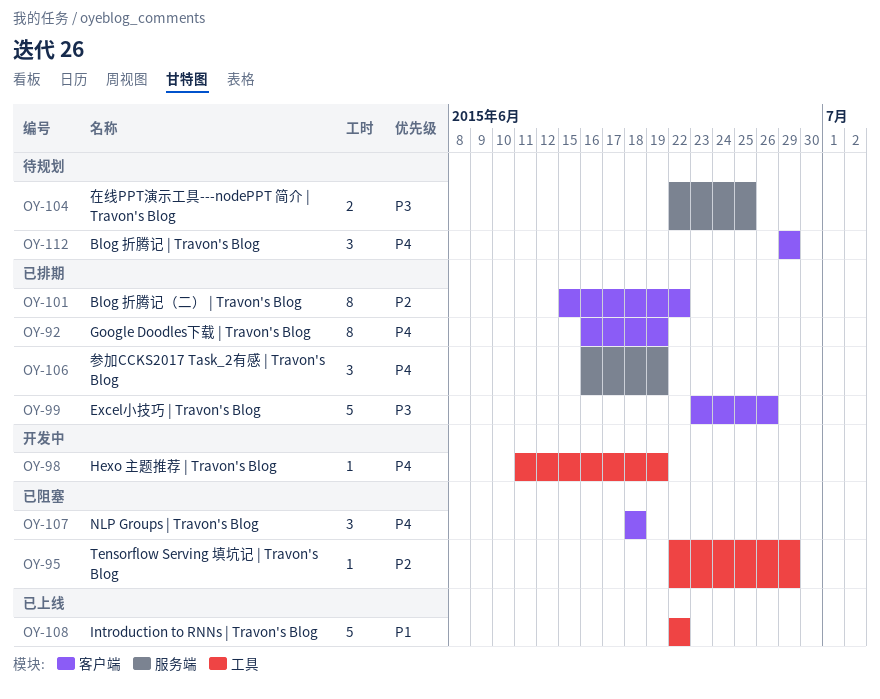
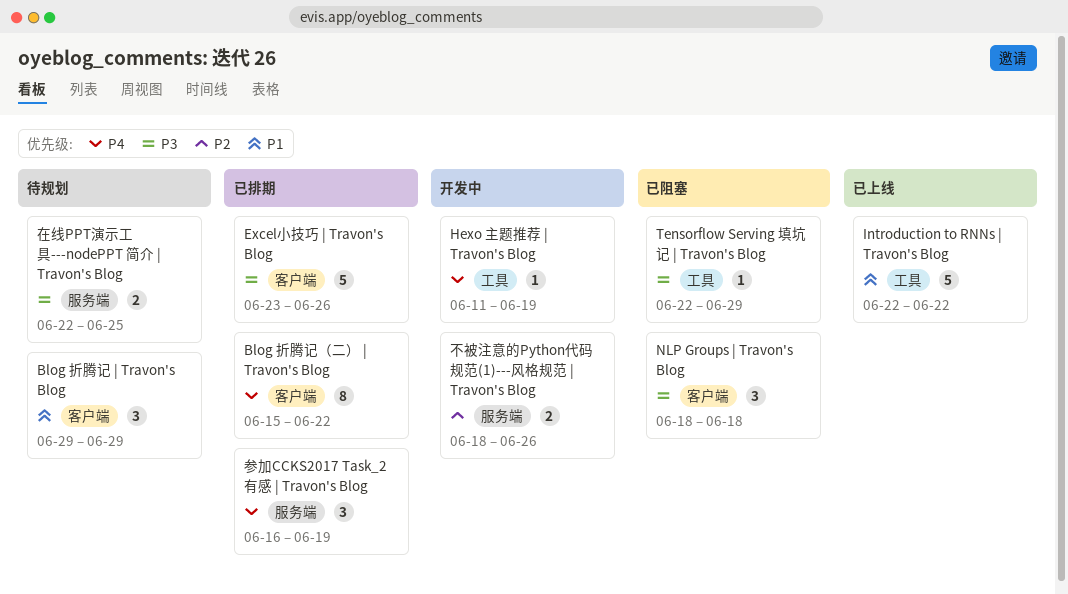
Blog 折腾记 | Travon's Blog, priority: P4 -> P1
Blog 折腾记（二） | Travon's Blog, priority: P2 -> P4
Google Doodles下载 | Travon's Blog: present -> none
NLP Groups | Travon's Blog, priority: P4 -> P3
Tensorflow Serving 填坑记 | Travon's Blog, priority: P2 -> P3
不被注意的Python代码规范(1)---风格规范 | Travon's Blog: none -> present

